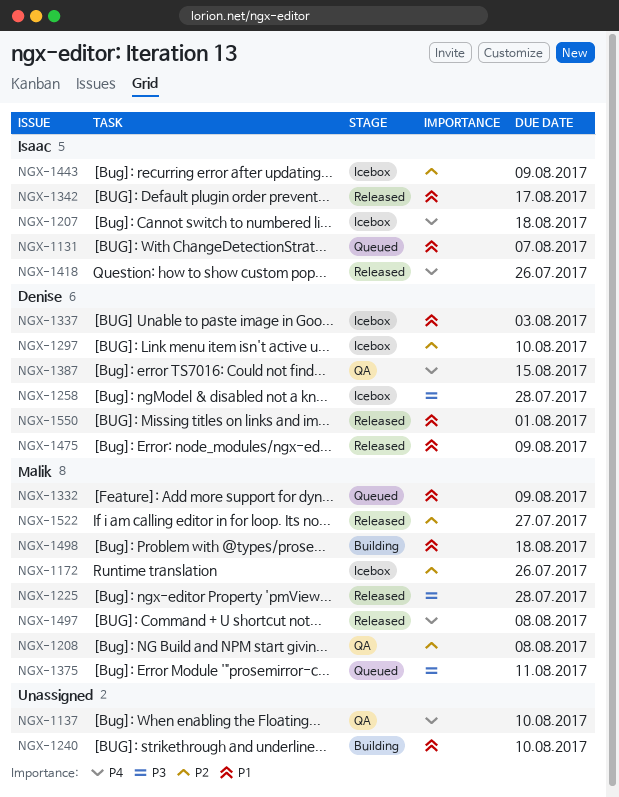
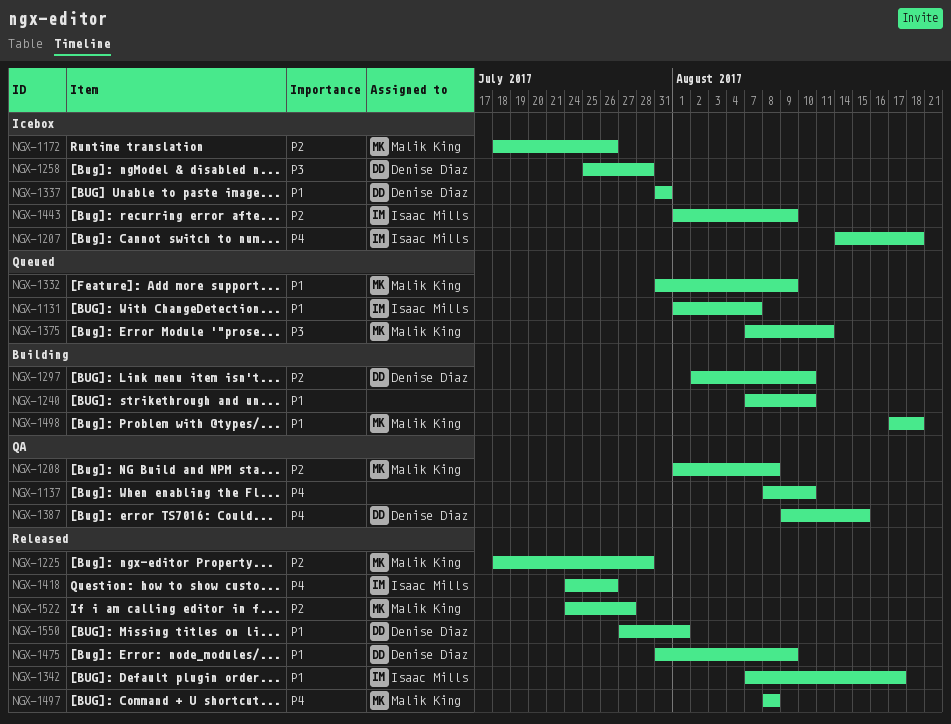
NGX-1225, priority: P3 -> P2
NGX-1297, status: Icebox -> Building
NGX-1337, due: Aug 3 -> Jul 31

